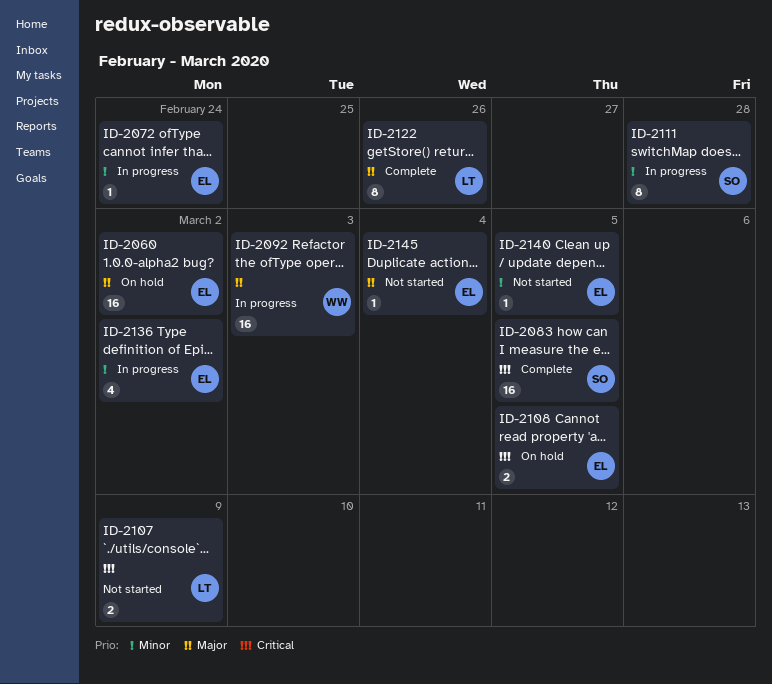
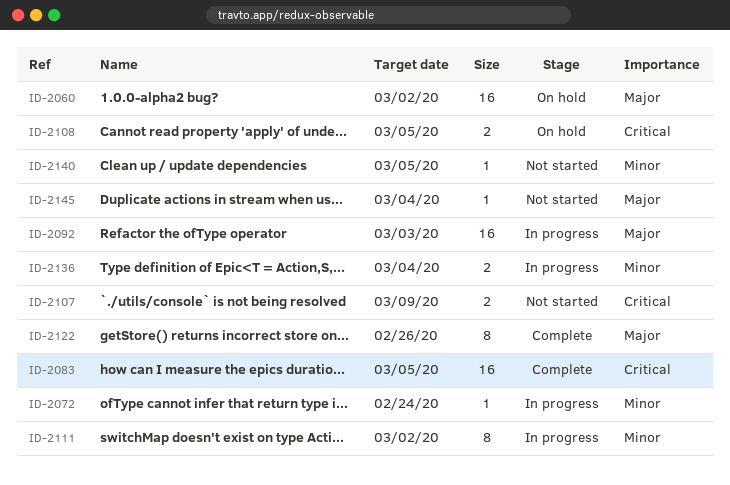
ID-2111, due: Feb 28 -> Mar 2
ID-2136, estimate: 4 -> 2
ID-2136, due: Mar 2 -> Mar 4

